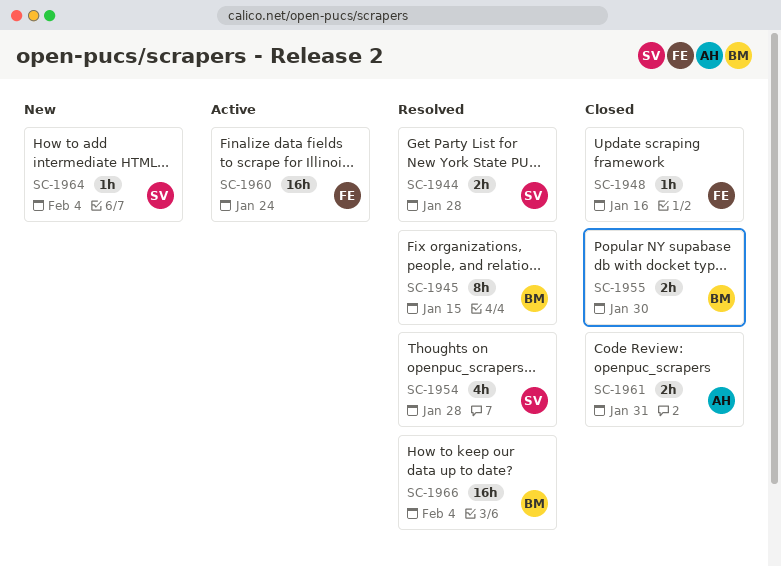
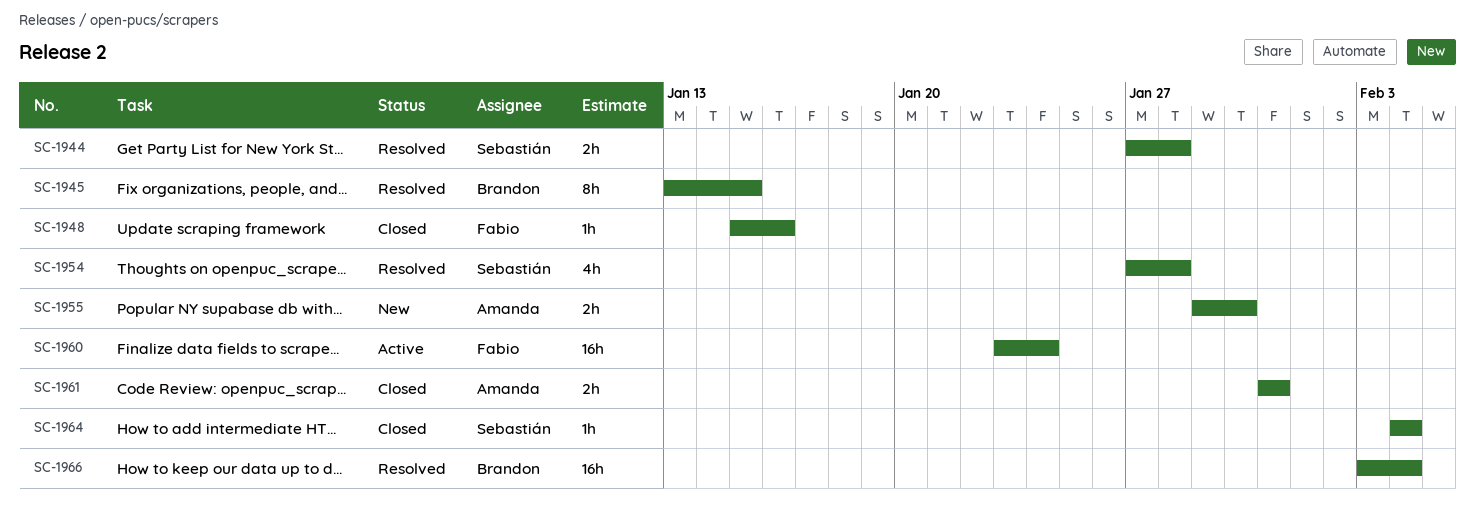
SC-1955, status: Closed -> New
SC-1955, owner: Brandon -> Amanda
SC-1964, status: New -> Closed

